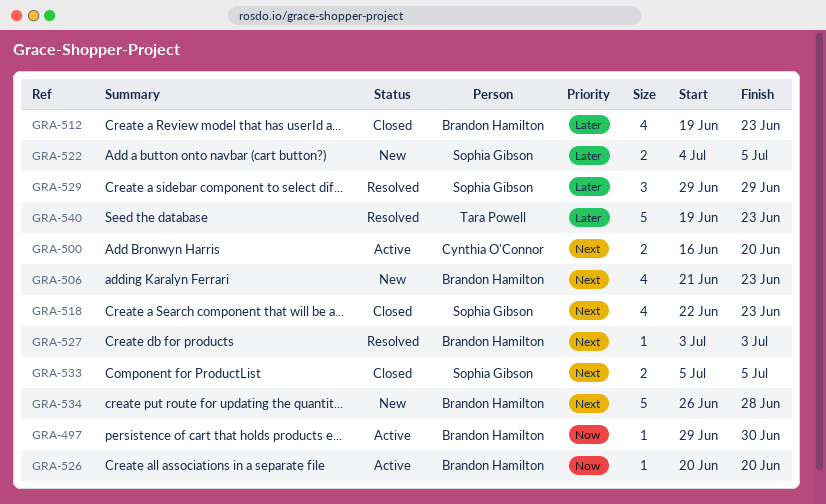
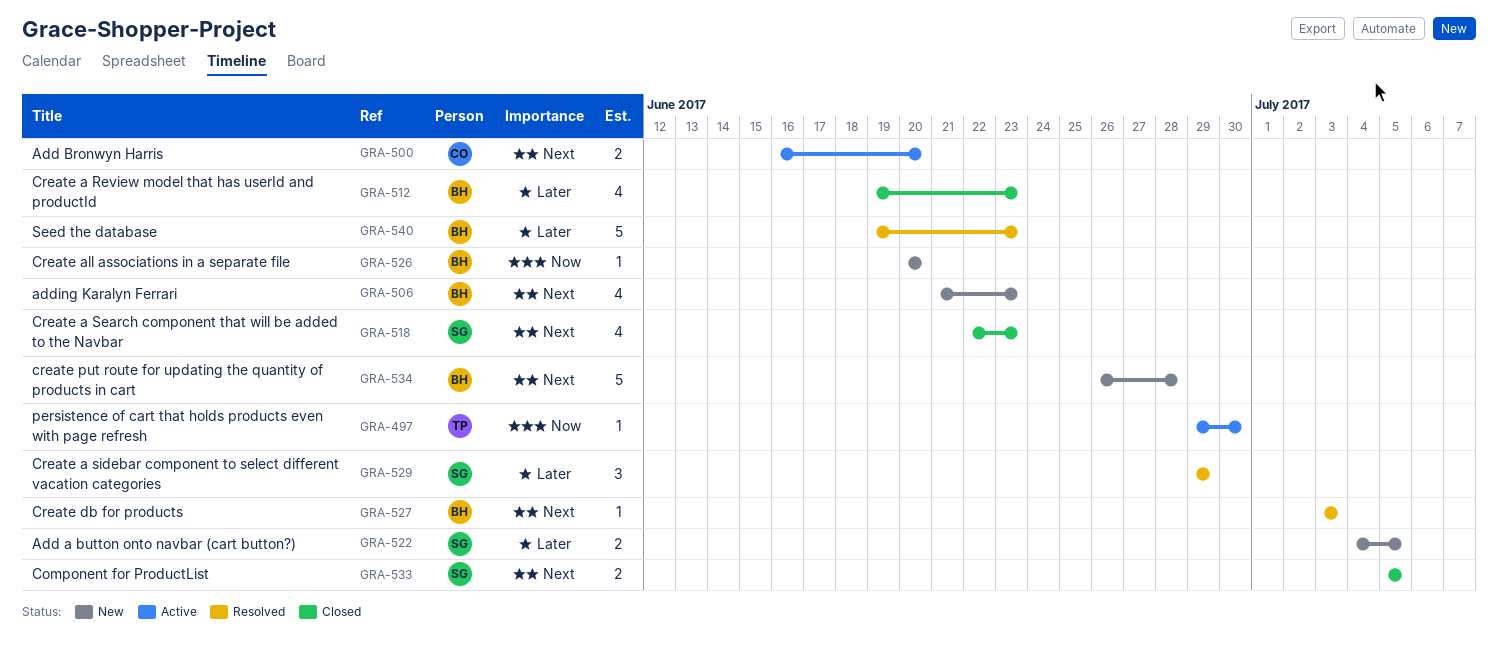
GRA-497, owner: Brandon Hamilton -> Tara Powell
GRA-526, status: Active -> New
GRA-540, owner: Tara Powell -> Brandon Hamilton

